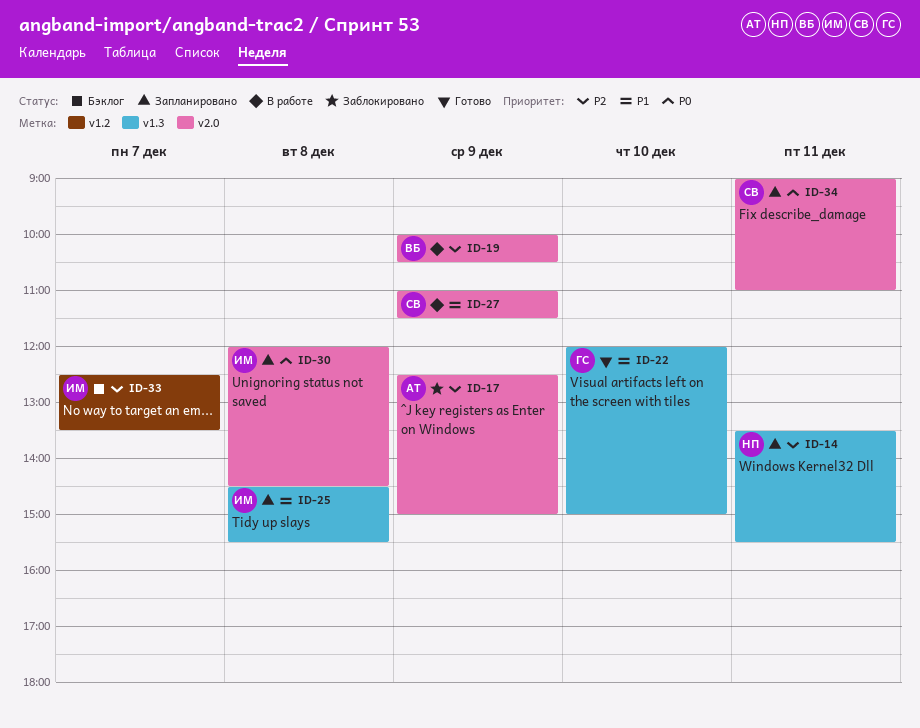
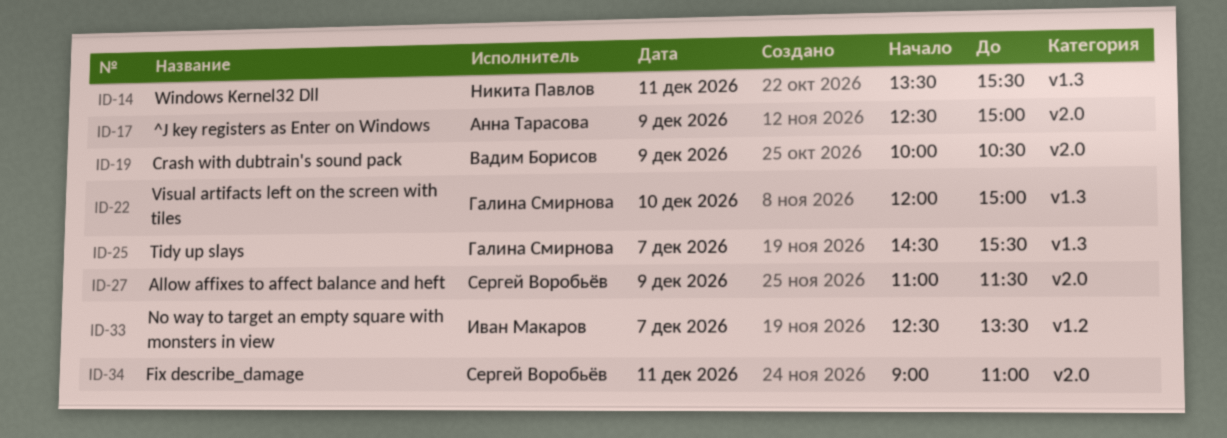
ID-25, owner: Иван Макаров -> Галина Смирнова
ID-25, day: Dec 8 -> Dec 7
ID-30: present -> none

